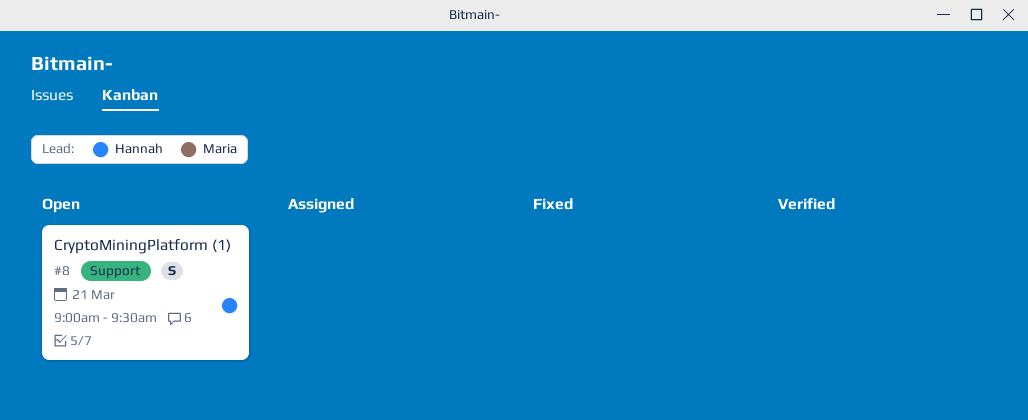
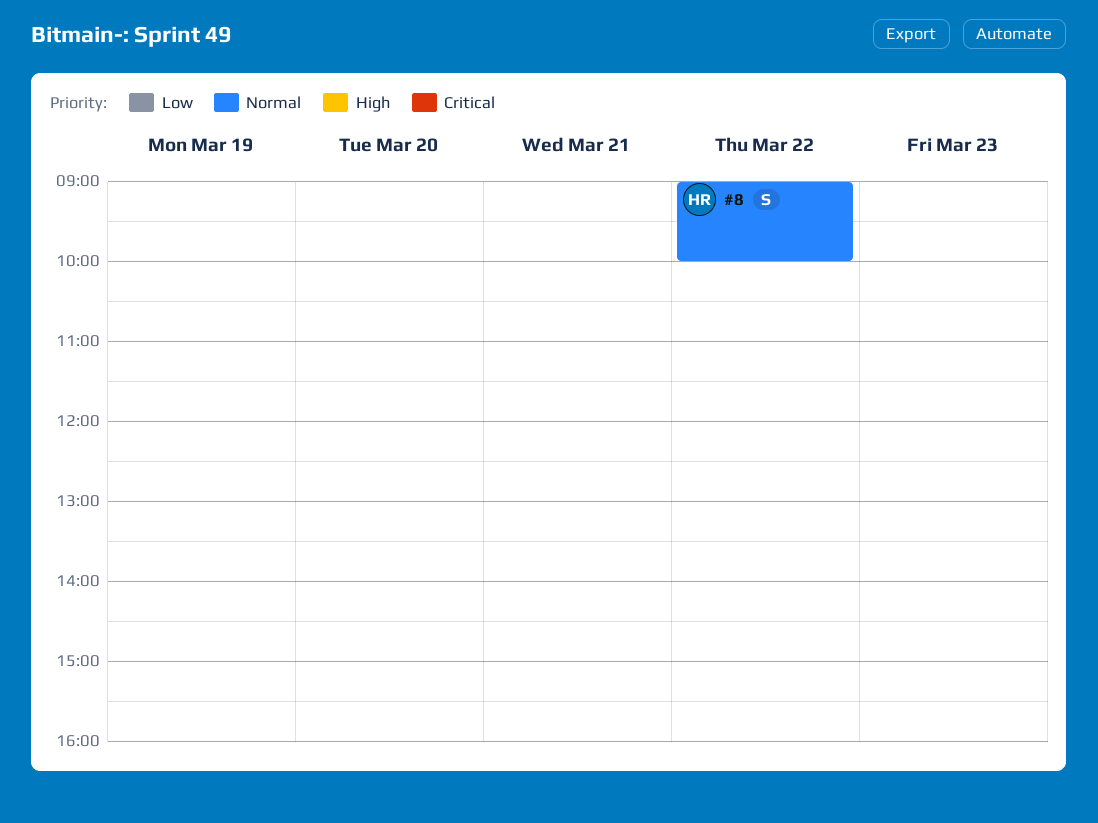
#8, day: Mar 21 -> Mar 22
#8, ends: 09:30 -> 10:00

